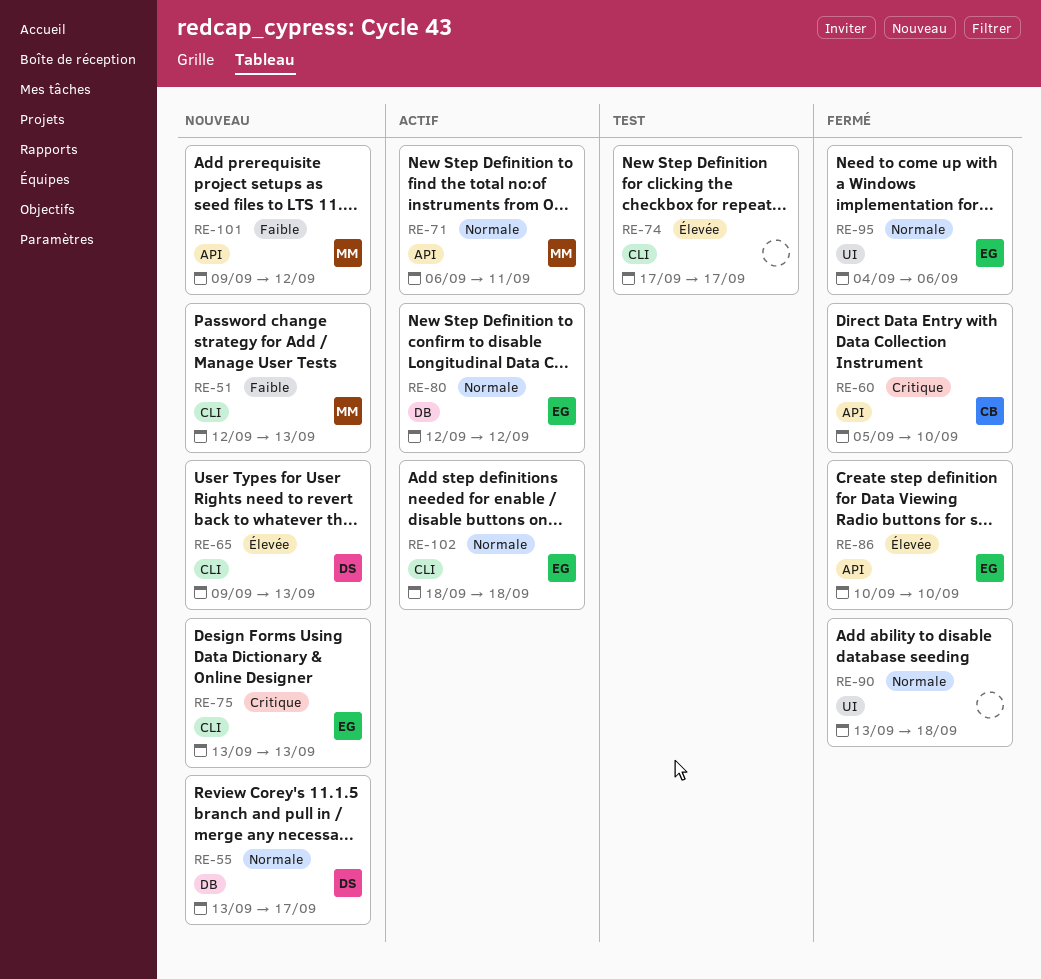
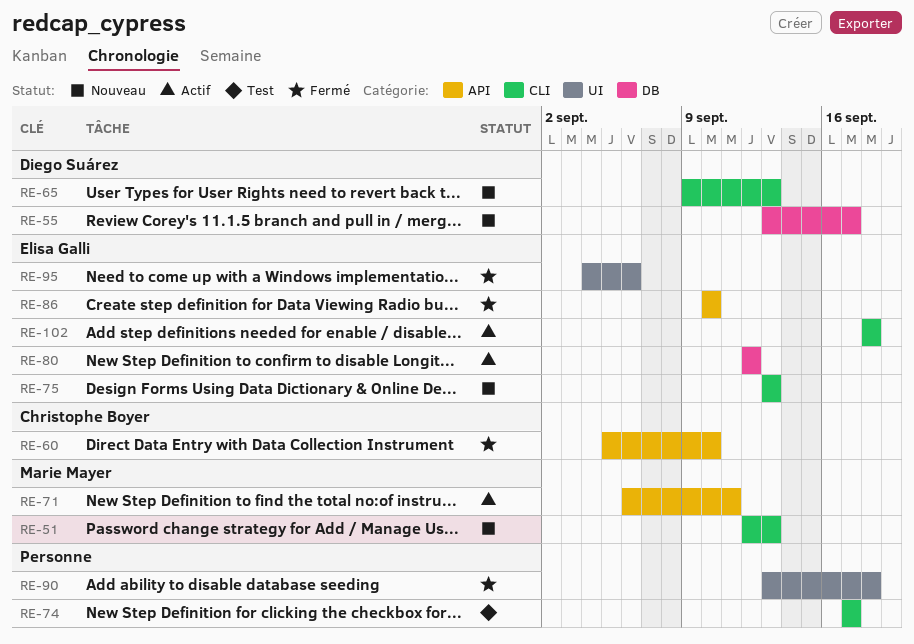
RE-101: present -> none

